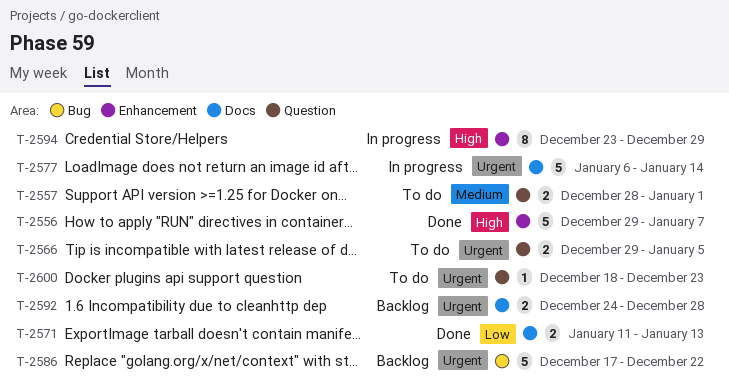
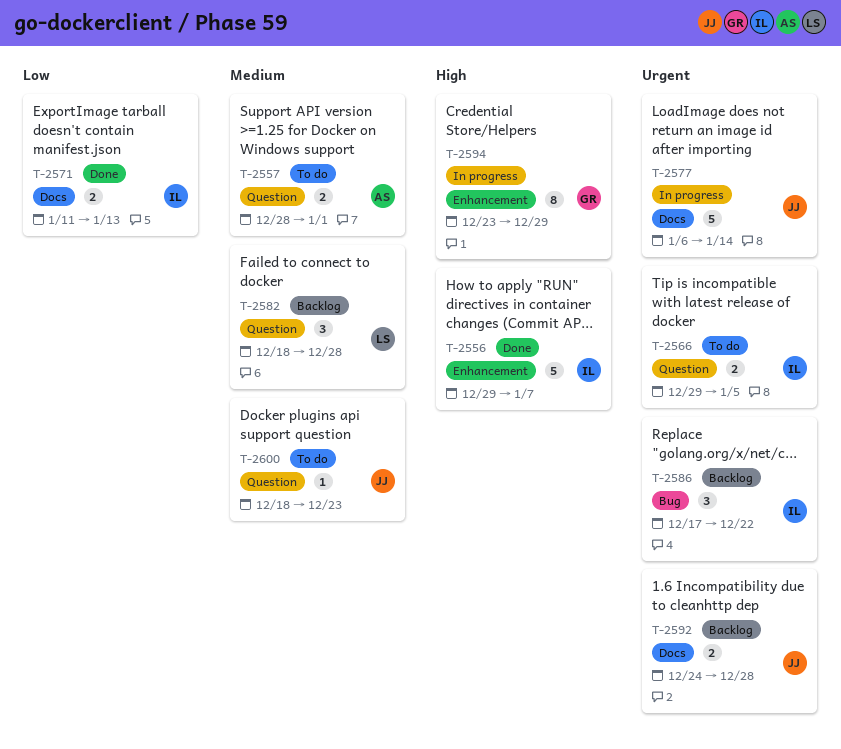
T-2582: none -> present
T-2586, estimate: 5 -> 3
T-2600, priority: Urgent -> Medium

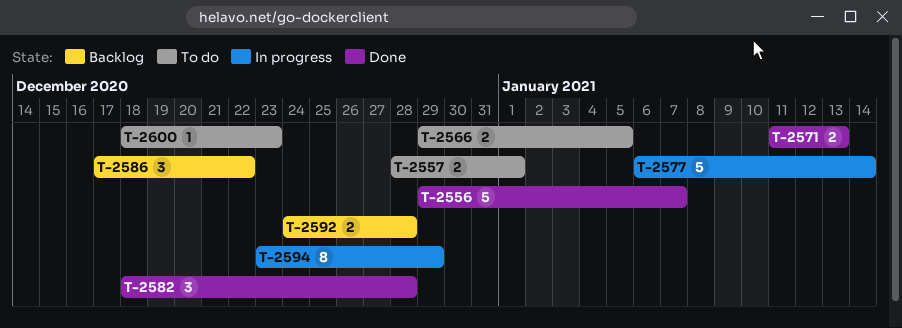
T-2582, status: Backlog -> Done

